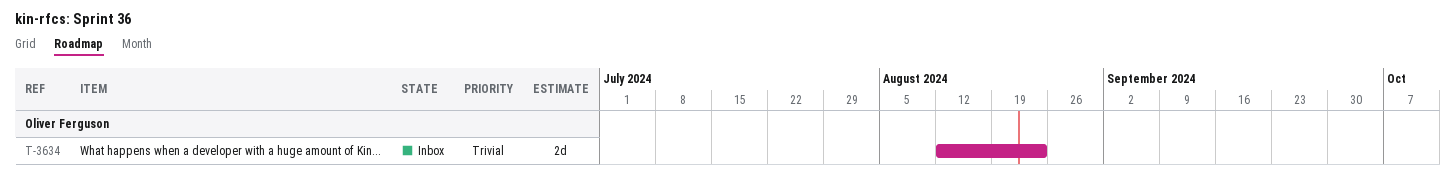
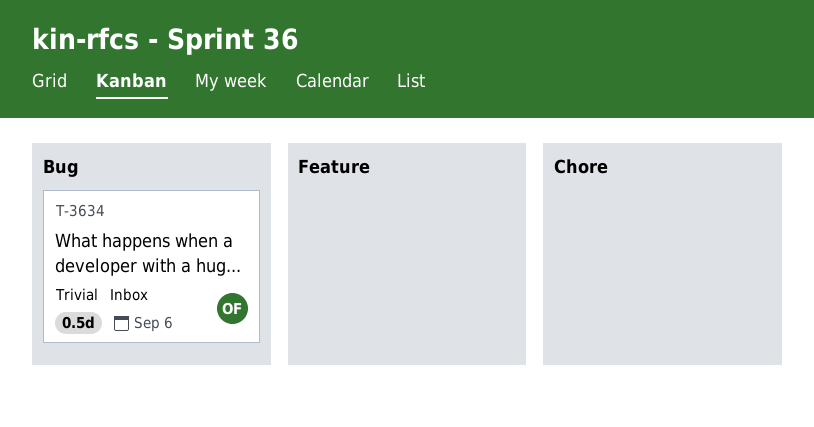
T-3634, estimate: 2d -> 0.5d
T-3634, due: Aug 23 -> Sep 6

